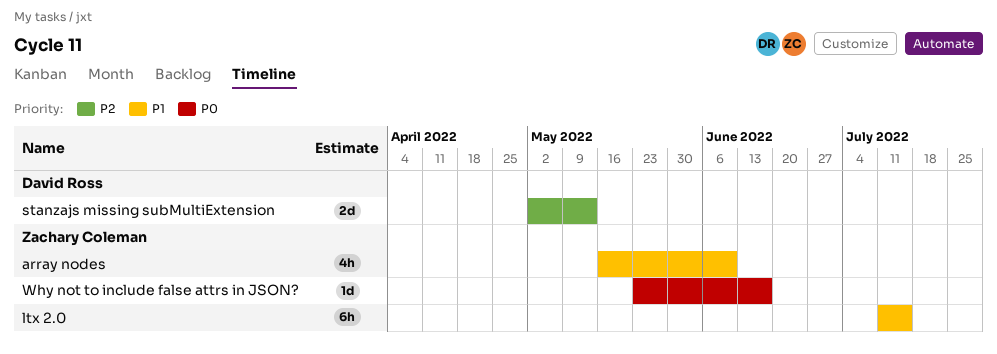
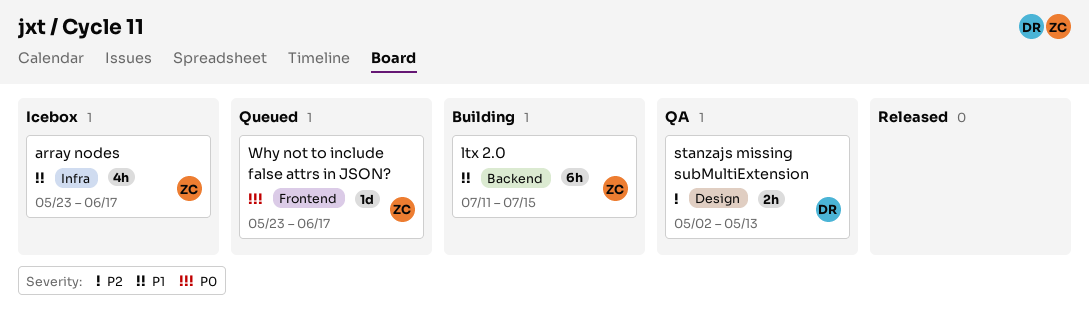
array nodes, start: May 16 -> May 23
array nodes, due: Jun 10 -> Jun 17
stanzajs missing subMultiExtension, estimate: 2d -> 2h

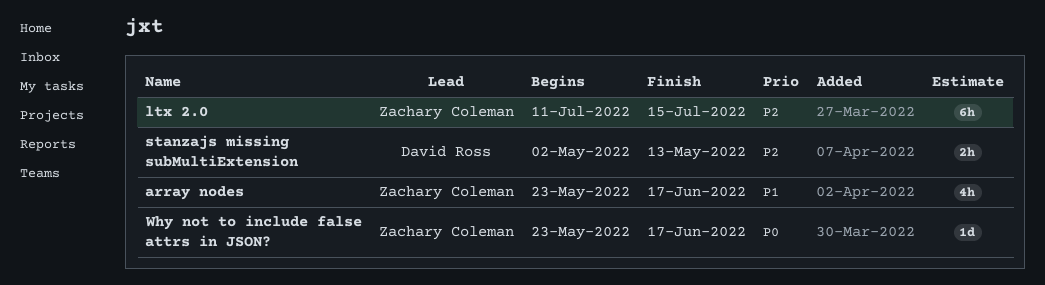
ltx 2.0, priority: P1 -> P2

